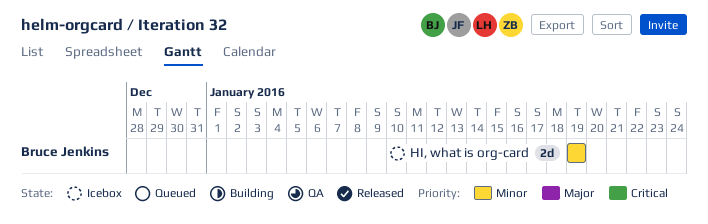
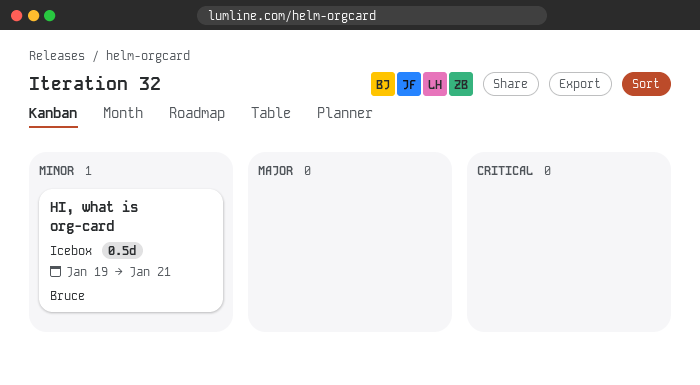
HI, what is org-card, estimate: 2d -> 0.5d
HI, what is org-card, due: Jan 19 -> Jan 21

